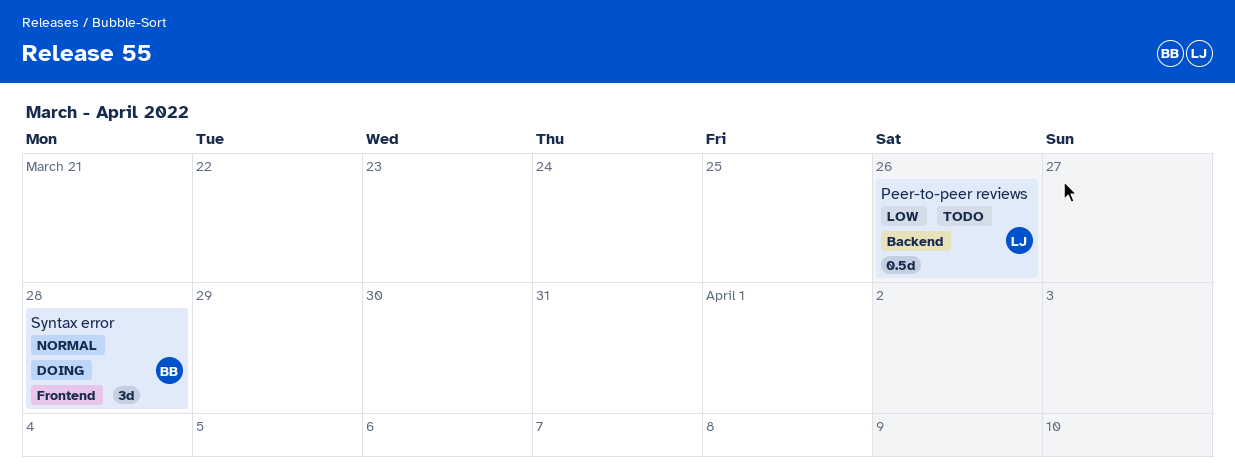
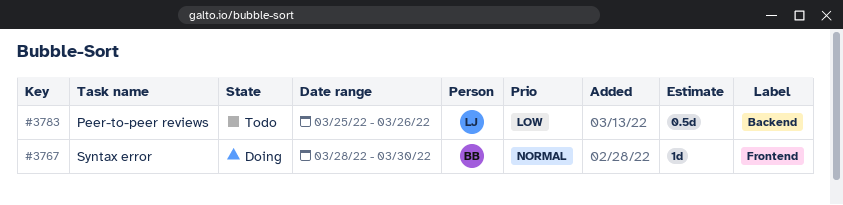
Syntax error, estimate: 3d -> 1d
Syntax error, due: Mar 28 -> Mar 30

